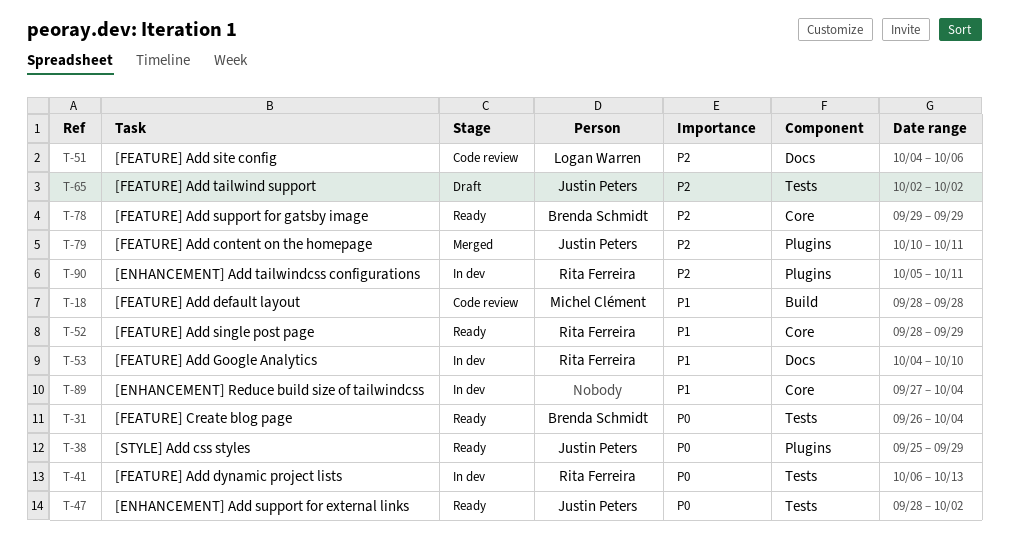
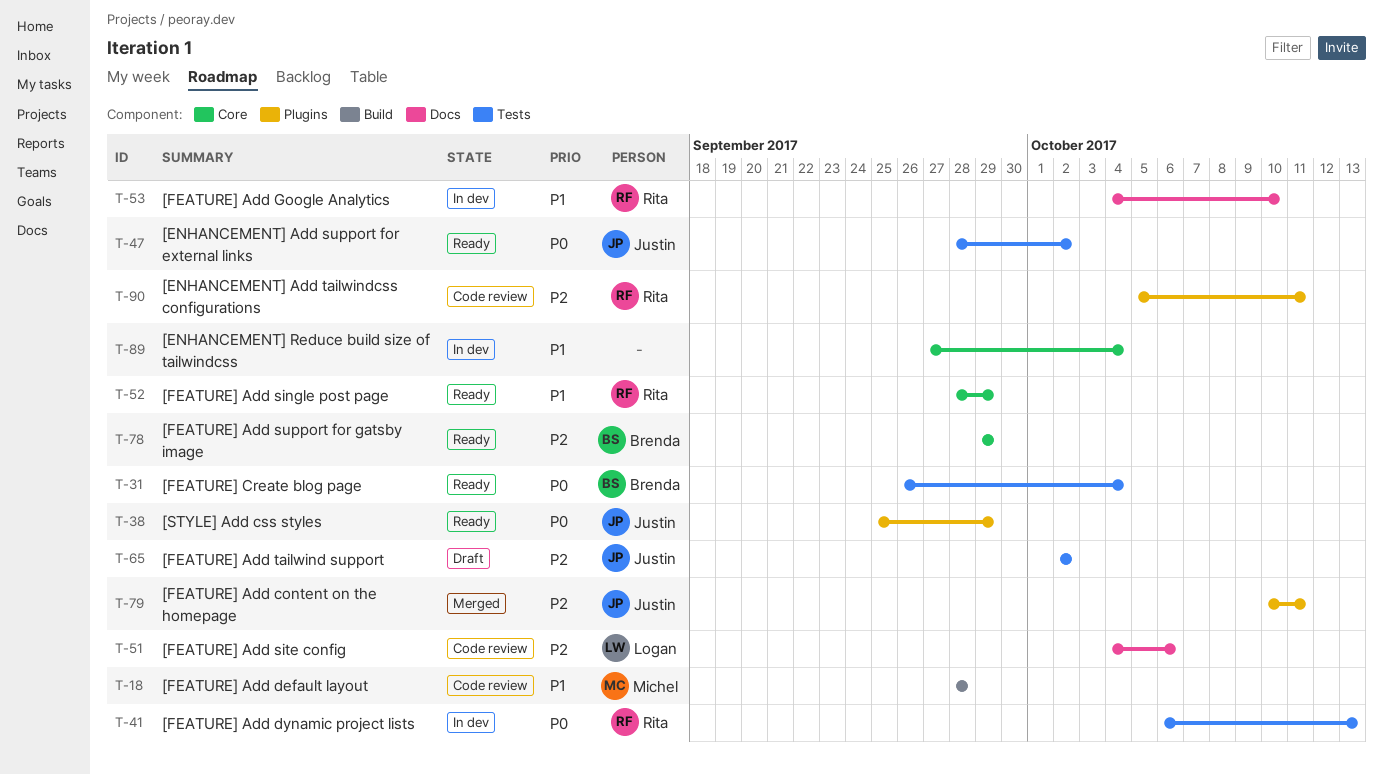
T-90, status: In dev -> Code review

